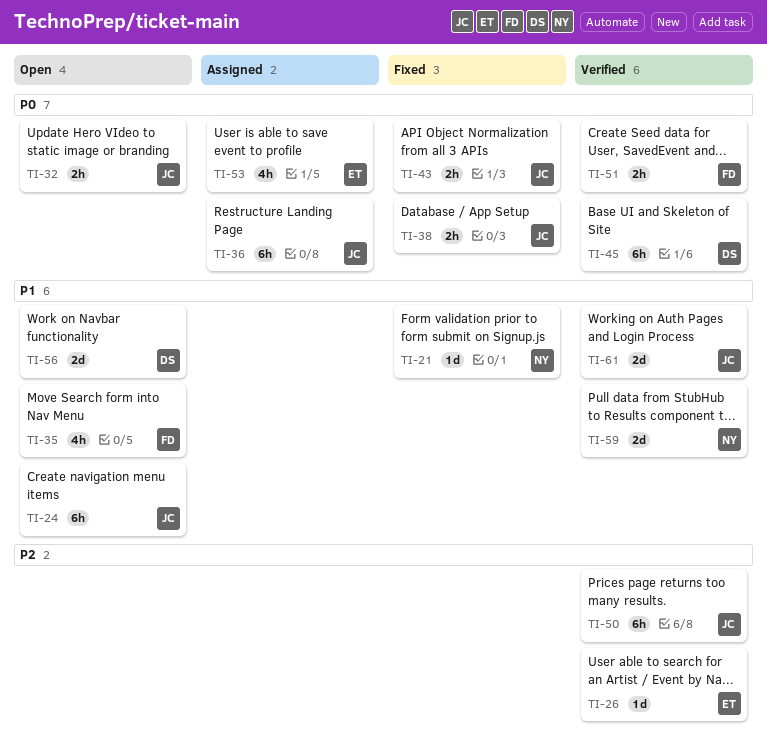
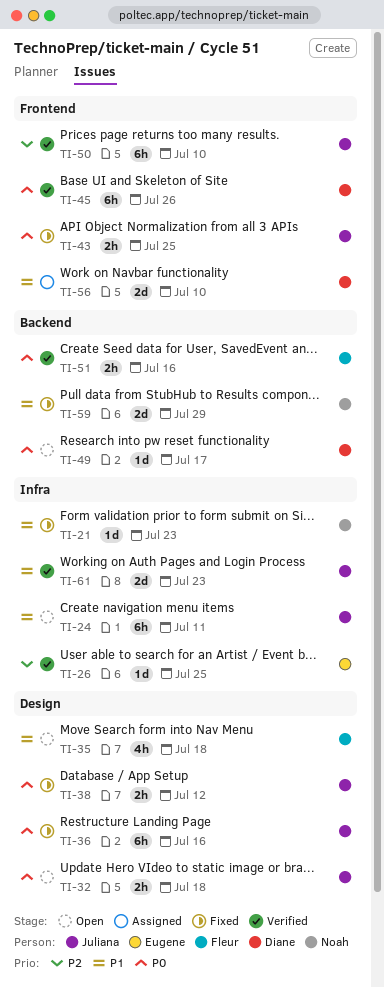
TI-36, status: Assigned -> Fixed
TI-49: none -> present
TI-53: present -> none
TI-56, status: Open -> Assigned
TI-59, status: Verified -> Fixed

